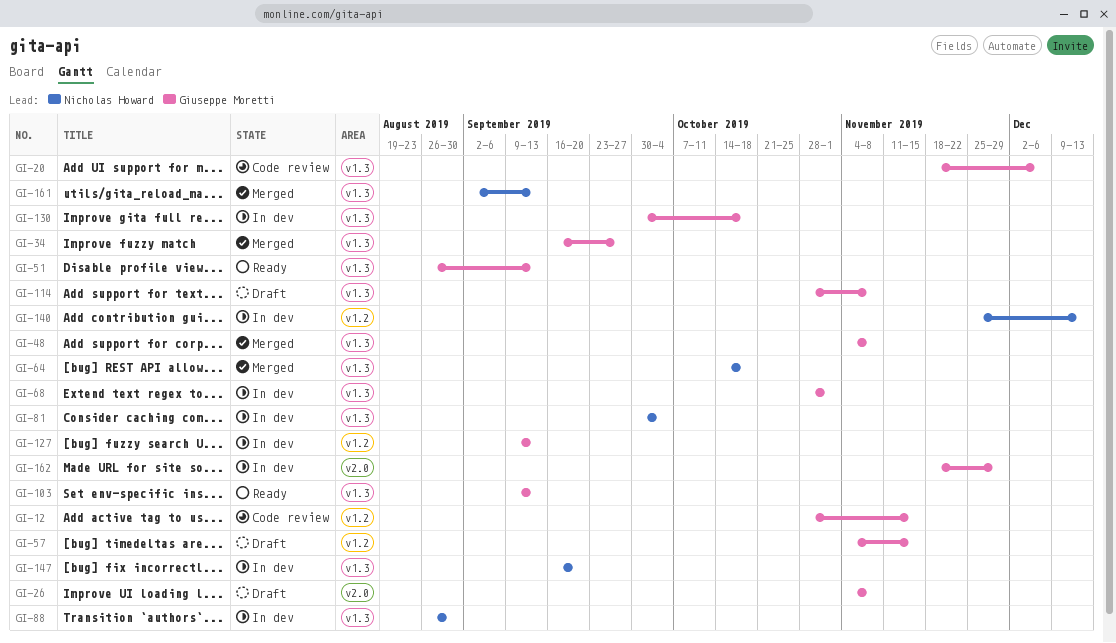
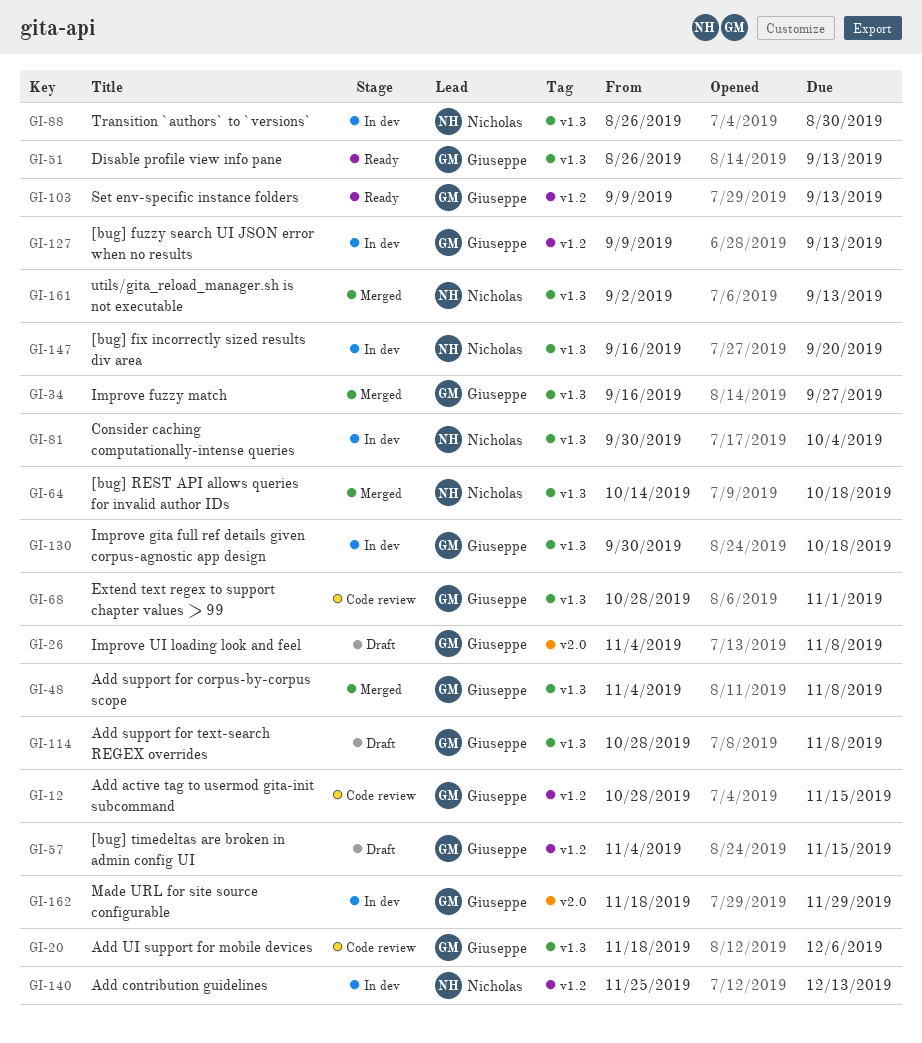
GI-68, status: In dev -> Code review
GI-103, label: v1.3 -> v1.2

